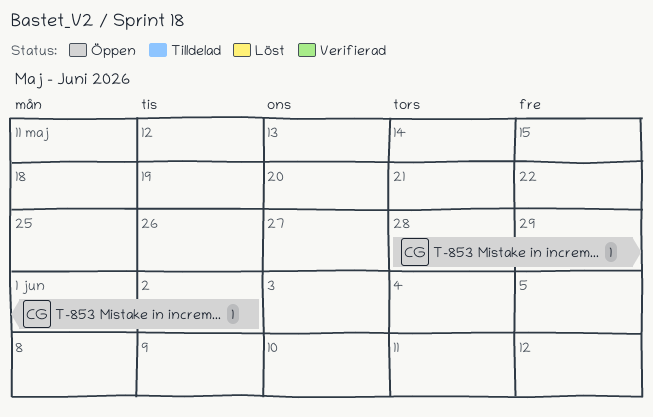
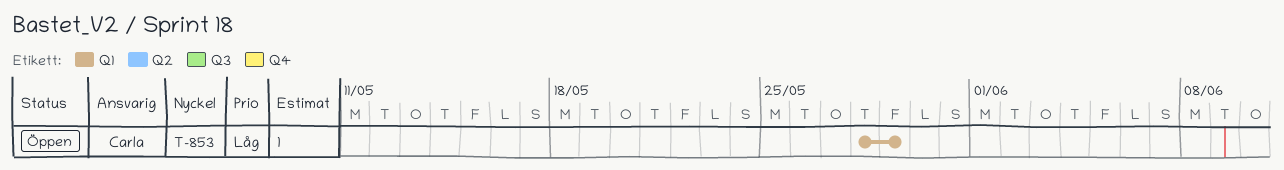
T-853, due: Jun 2 -> May 29

